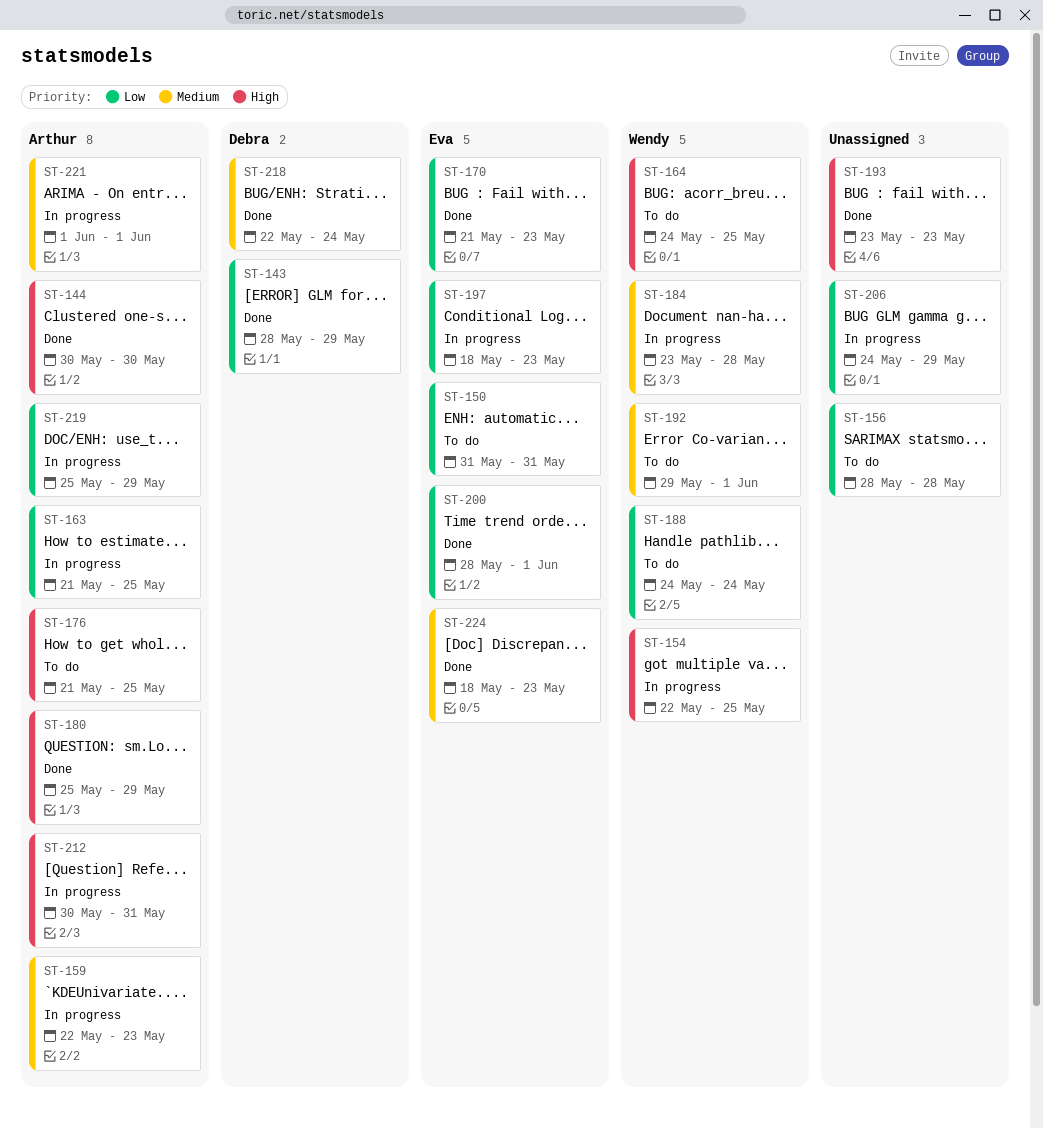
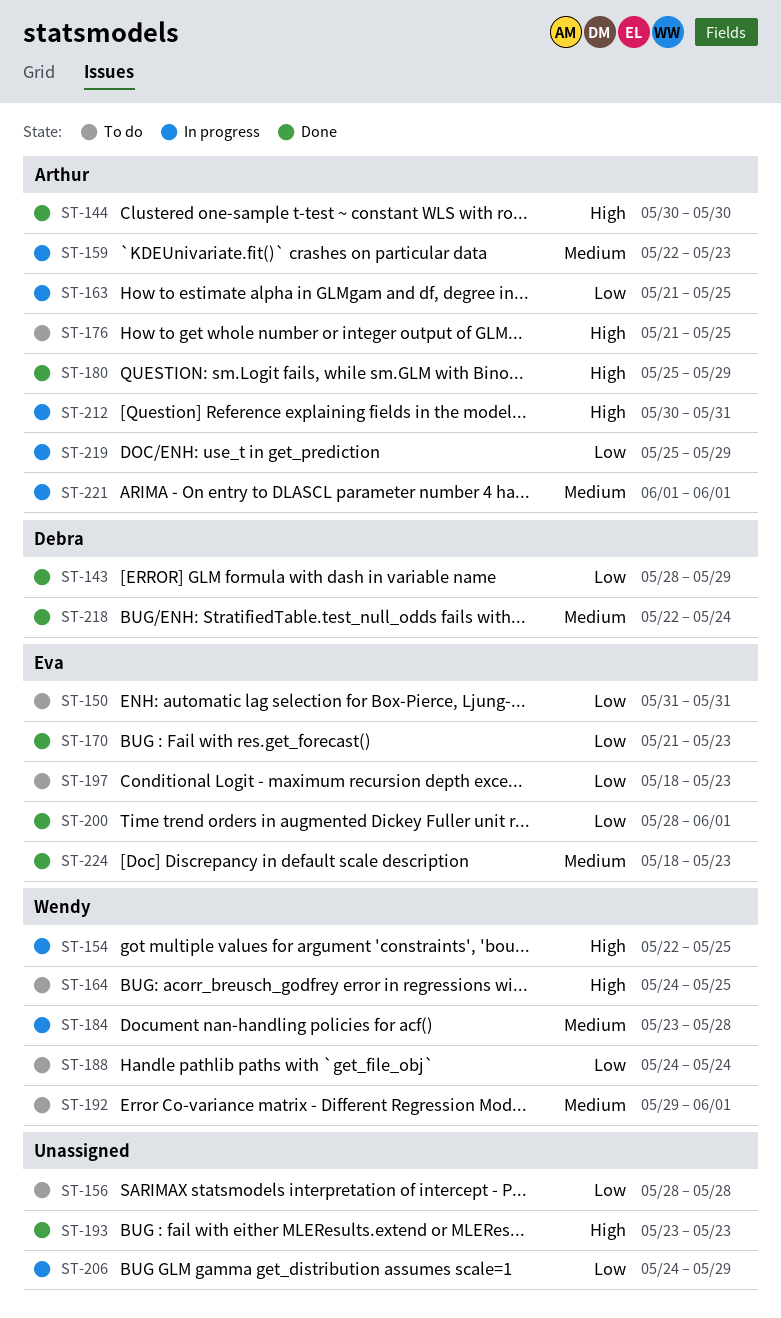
ST-197, status: In progress -> To do

